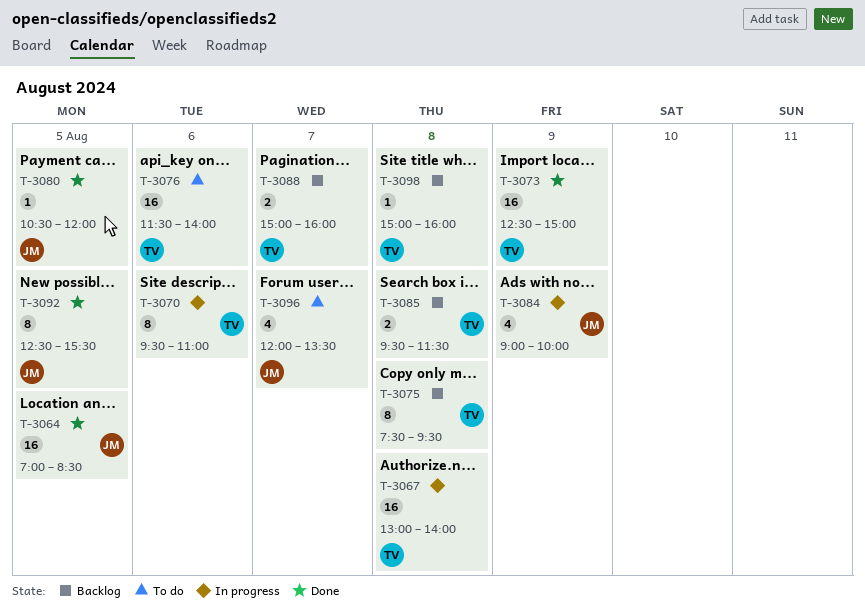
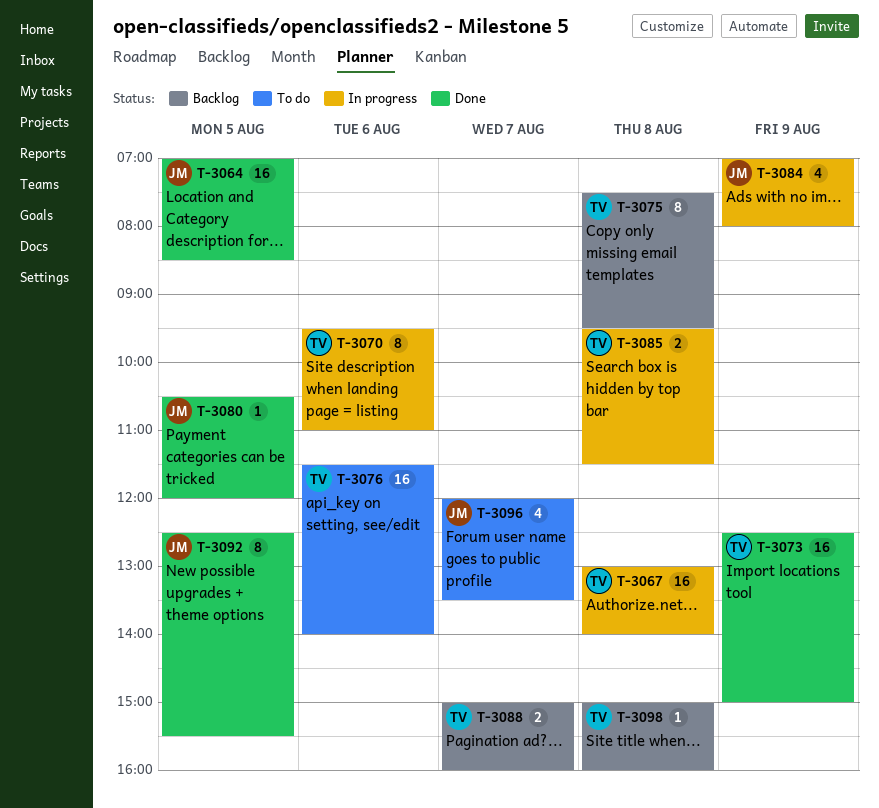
T-3084, begins: 09:00 -> 07:00
T-3084, ends: 10:00 -> 08:00
T-3085, status: Backlog -> In progress

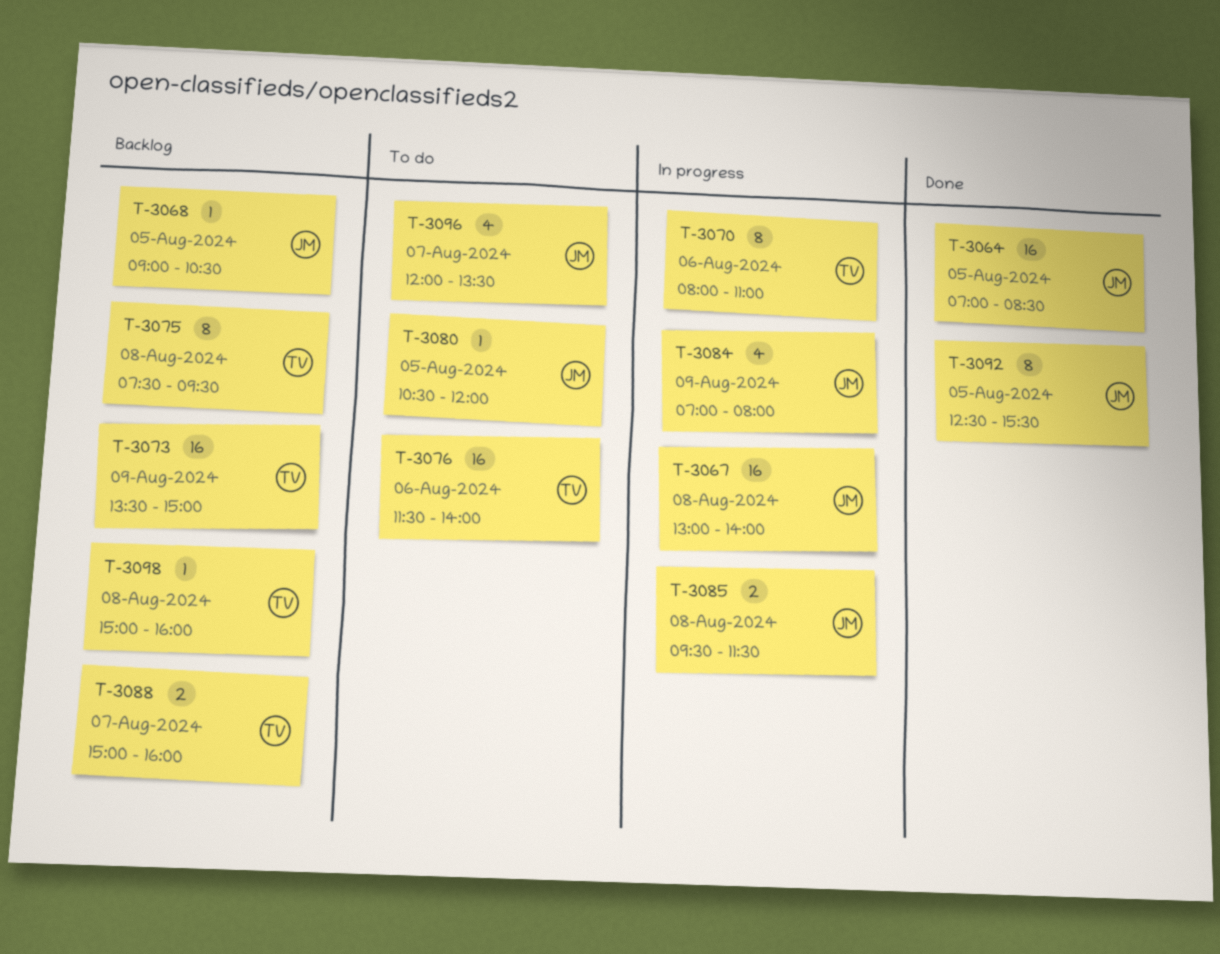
T-3067, owner: TV -> JM
T-3068: none -> present
T-3070, begins: 09:30 -> 08:00
T-3073, status: Done -> Backlog
T-3073, begins: 12:30 -> 13:30
T-3080, status: Done -> To do
T-3085, owner: TV -> JM

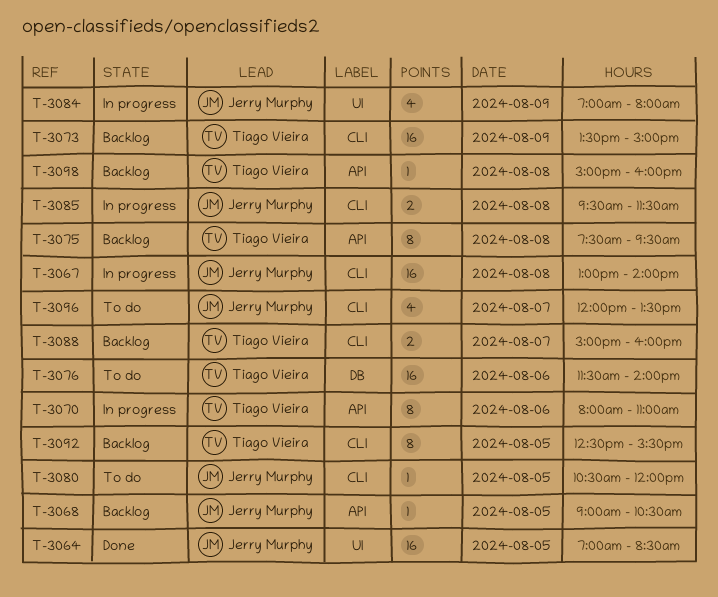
T-3092, status: Done -> Backlog
T-3092, owner: Jerry Murphy -> Tiago Vieira

